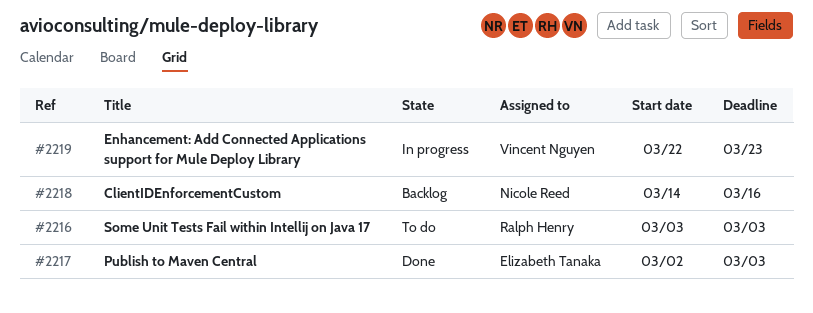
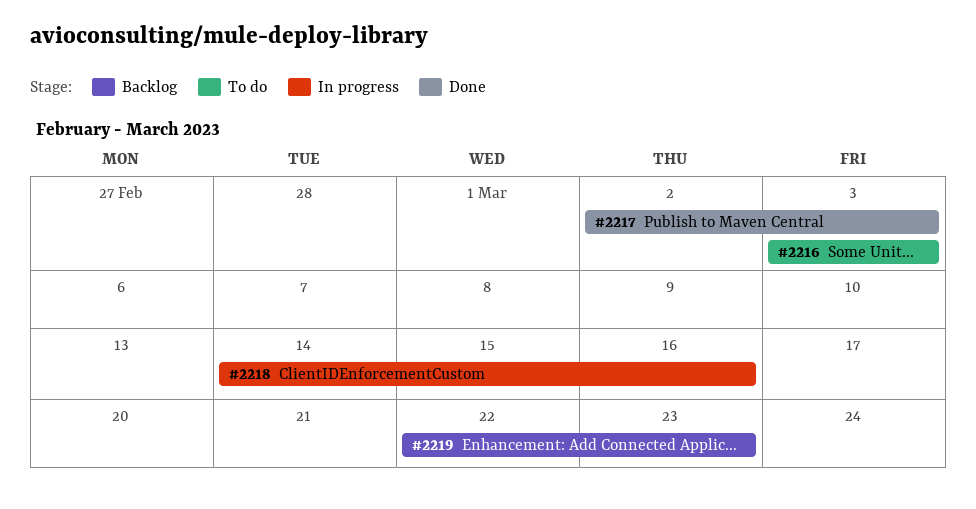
#2218, status: Backlog -> In progress
#2219, status: In progress -> Backlog

